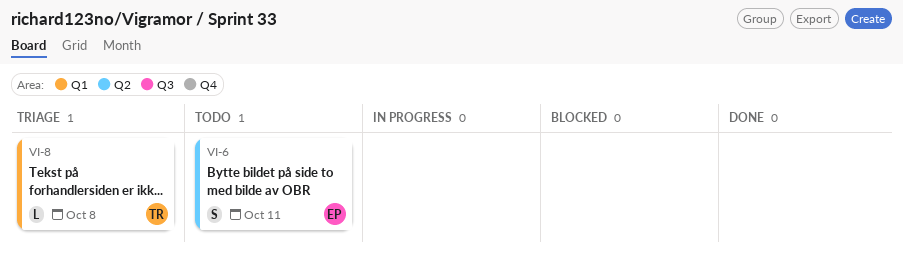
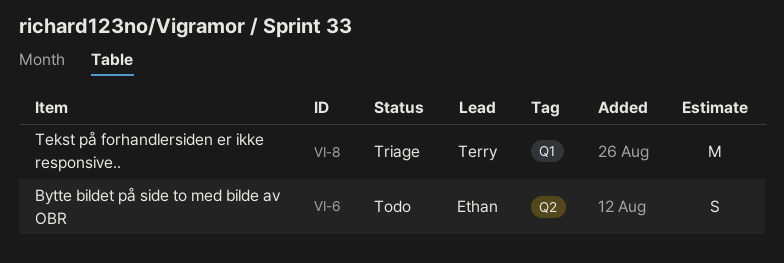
VI-8, estimate: L -> M

